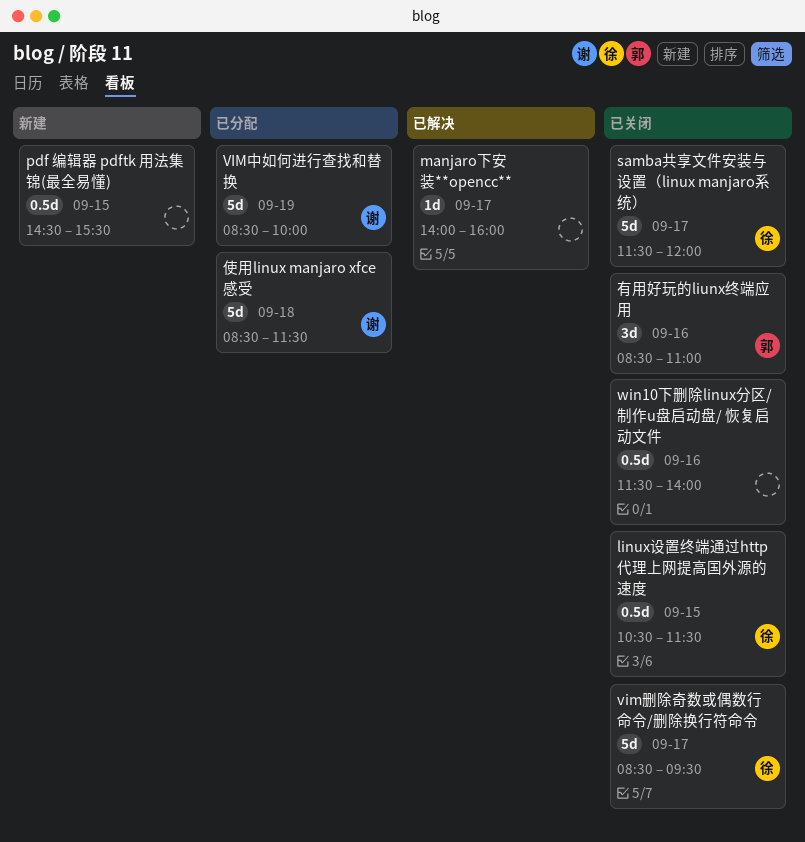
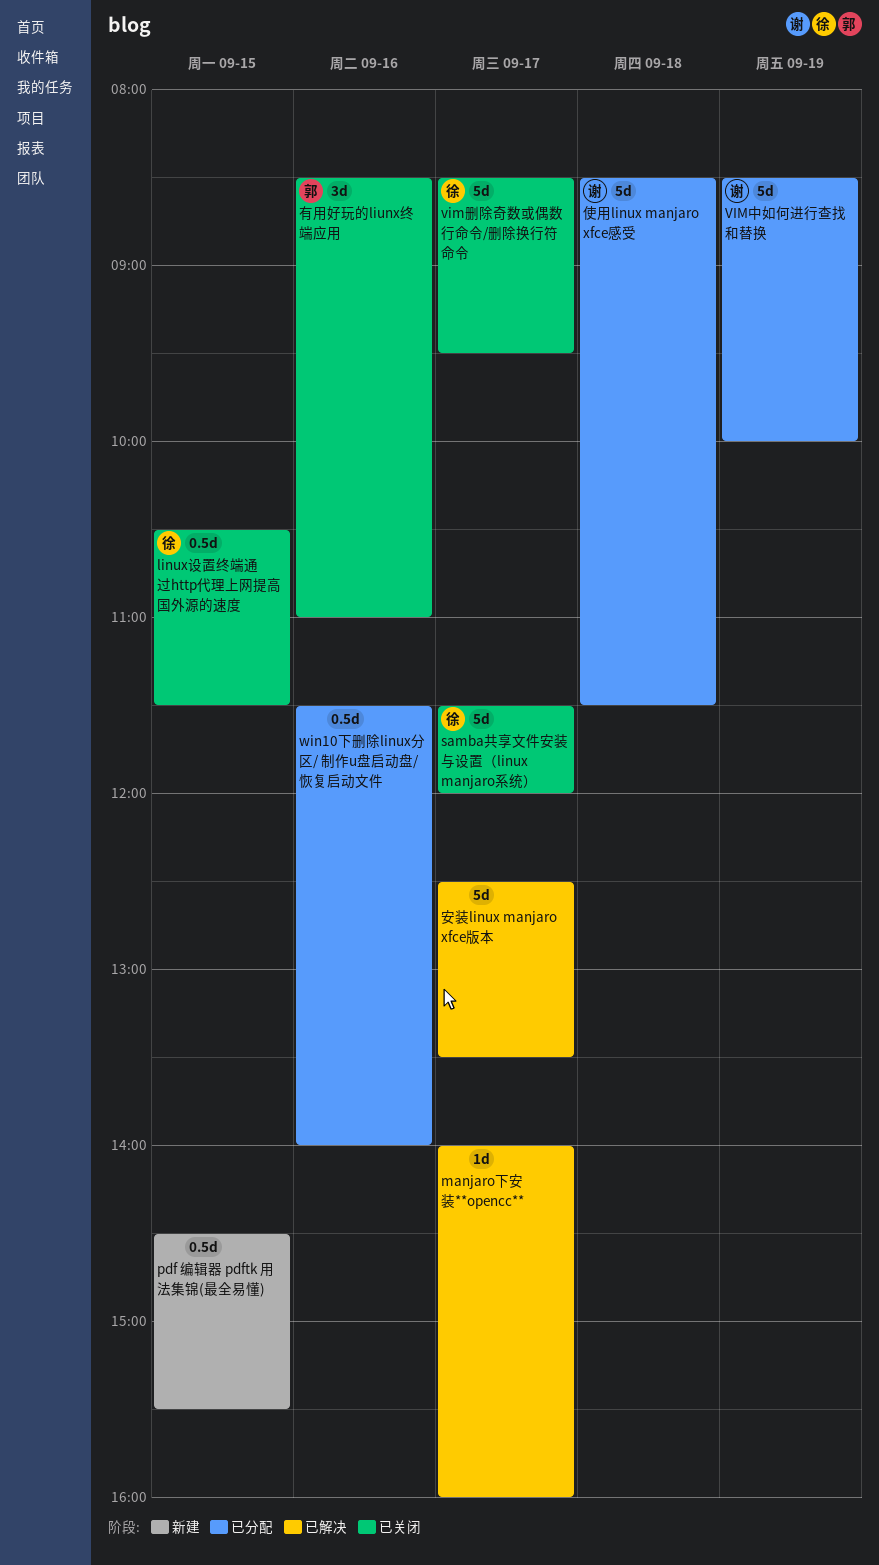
win10下删除linux分区/ 制作u盘启动盘/ 恢复启动文件, status: 已关闭 -> 已分配
安装linux manjaro xfce版本: none -> present

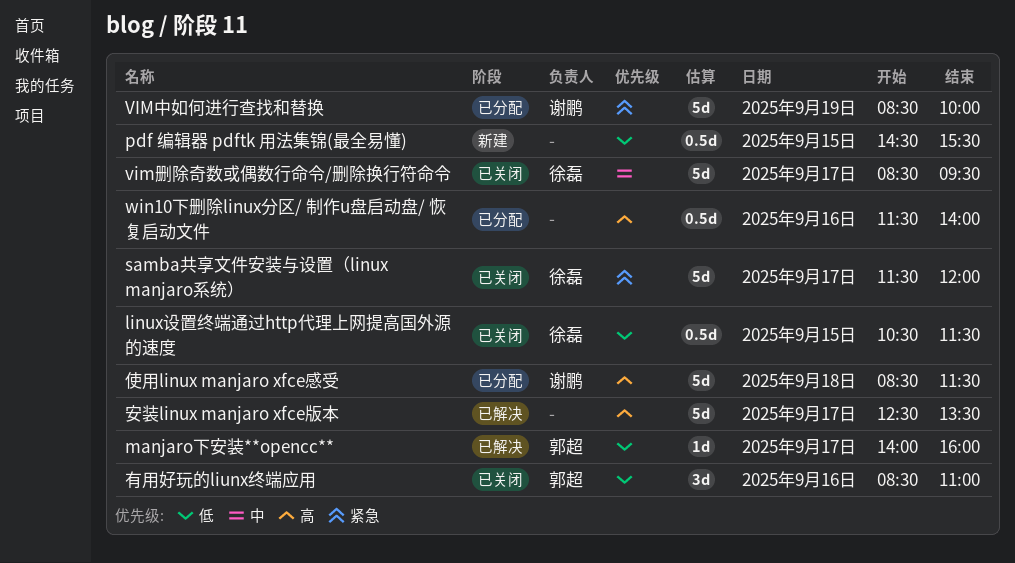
manjaro下安装**opencc**, owner: none -> 郭超

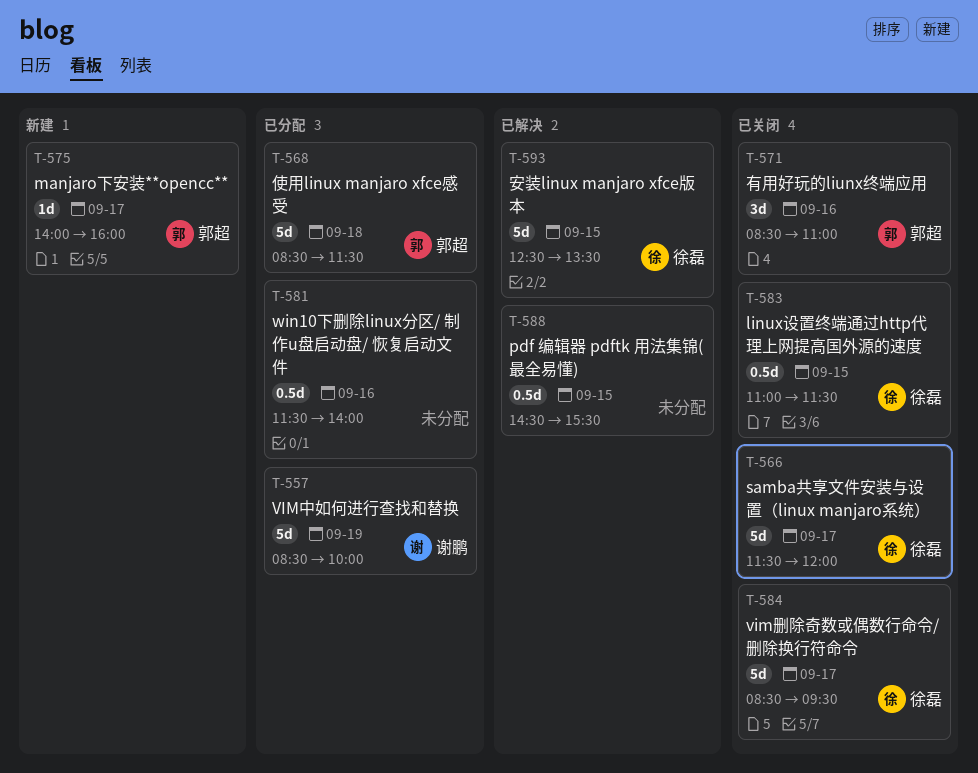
linux设置终端通过http代理上网提高国外源的速度, begins: 10:30 -> 11:00
manjaro下安装**opencc**, status: 已解决 -> 新建
pdf 编辑器 pdftk 用法集锦(最全易懂), status: 新建 -> 已解决
使用linux manjaro xfce感受, owner: 谢鹏 -> 郭超
安装linux manjaro xfce版本, owner: none -> 徐磊
安装linux manjaro xfce版本, day: Sep 17 -> Sep 15

